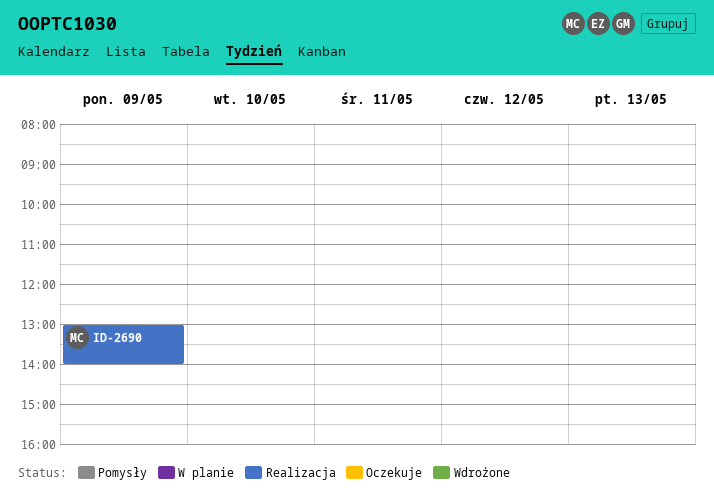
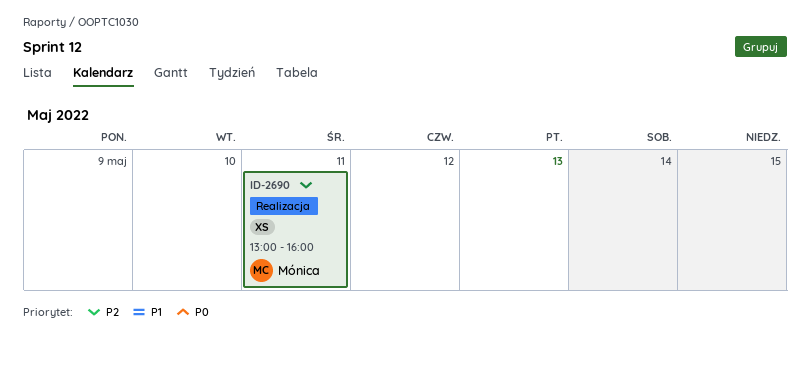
ID-2690, day: May 9 -> May 11
ID-2690, ends: 14:00 -> 16:00

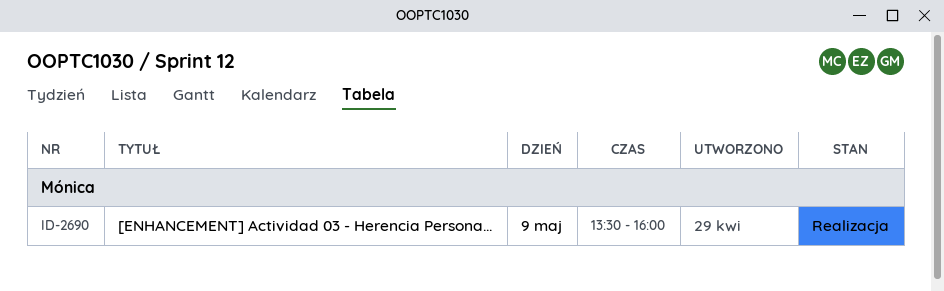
ID-2690, day: May 11 -> May 9
ID-2690, begins: 13:00 -> 13:30

